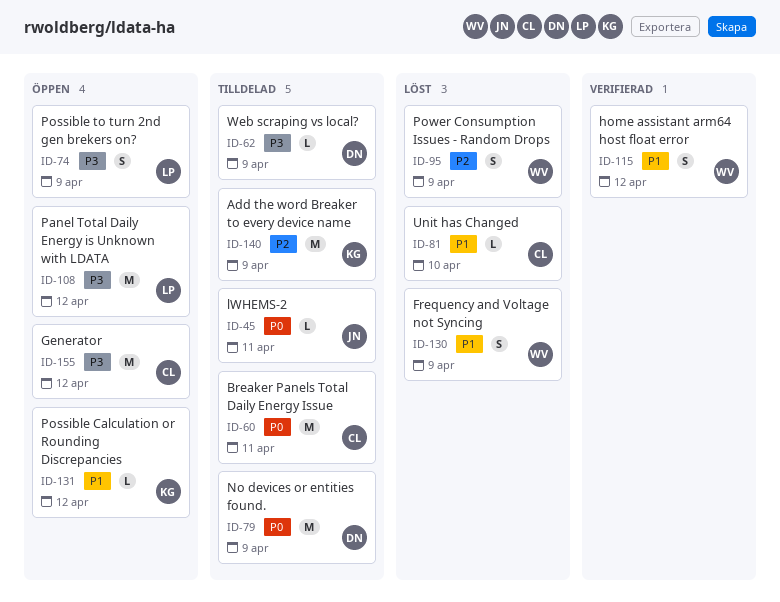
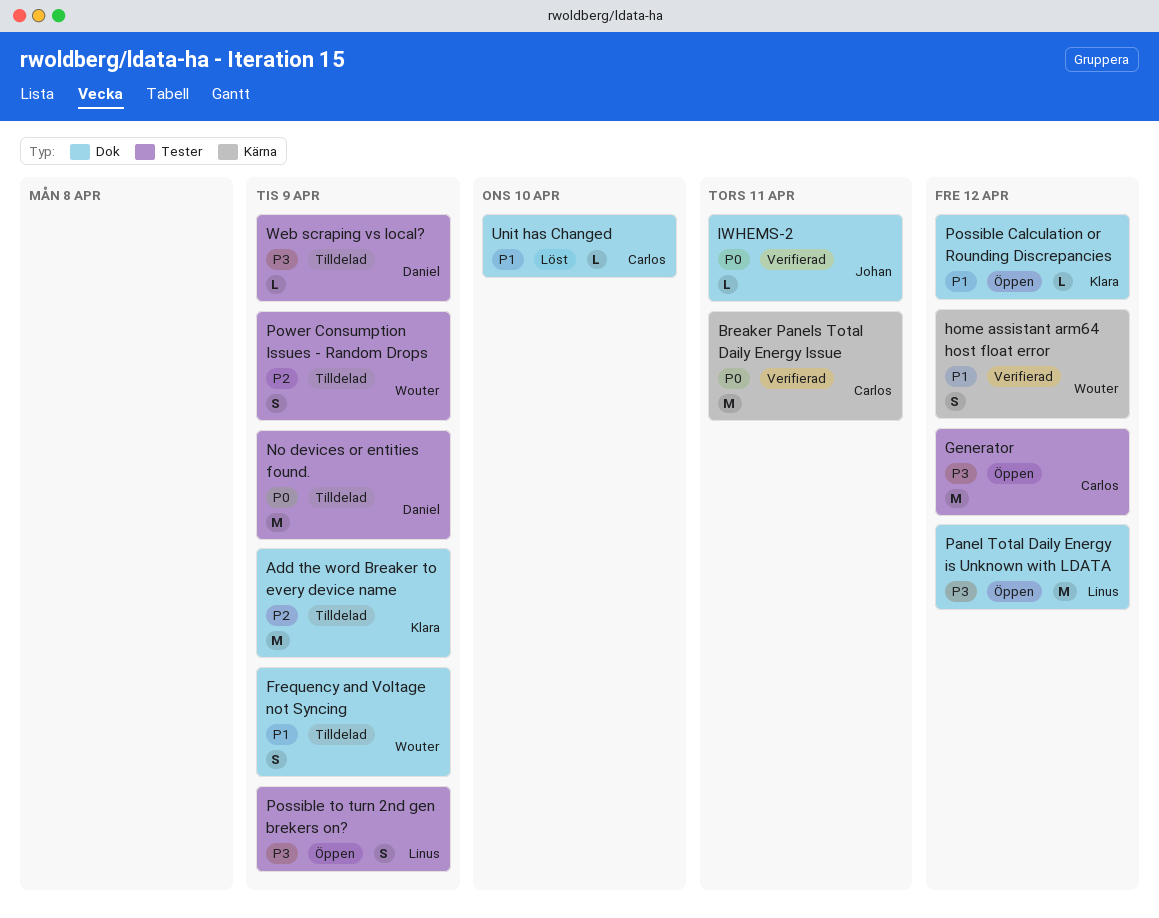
Breaker Panels Total Daily Energy Issue, status: Tilldelad -> Verifierad
Frequency and Voltage not Syncing, status: Löst -> Tilldelad
lWHEMS-2, status: Tilldelad -> Verifierad
Power Consumption Issues - Random Drops, status: Löst -> Tilldelad

